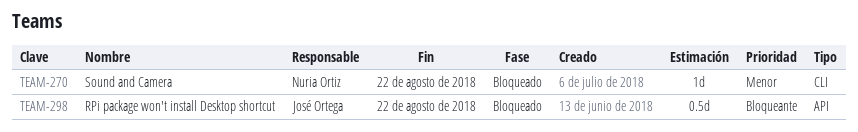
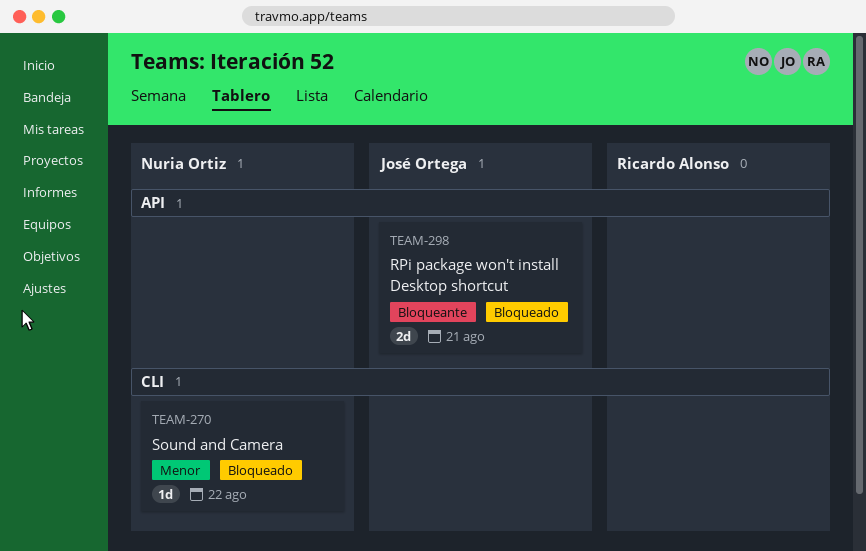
TEAM-298, estimate: 0.5d -> 2d
TEAM-298, due: Aug 22 -> Aug 21

